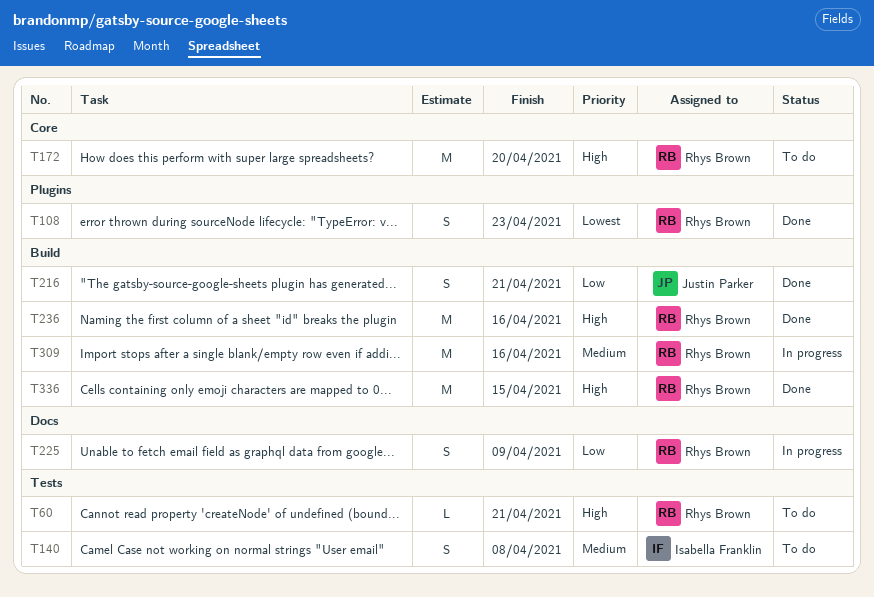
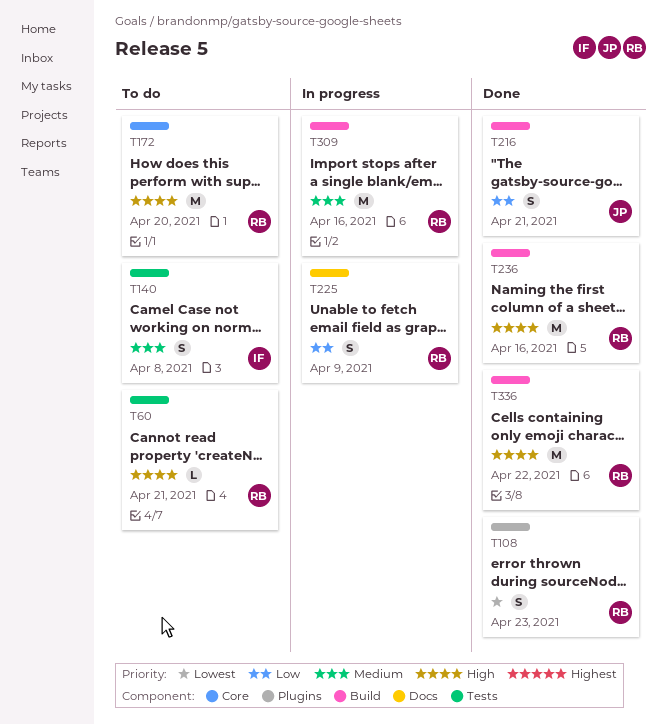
T336, due: Apr 15 -> Apr 22

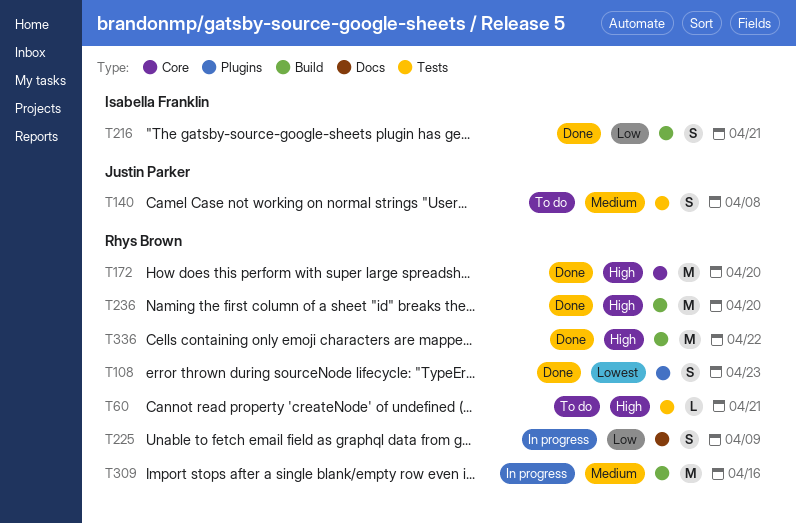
T140, owner: Isabella Franklin -> Justin Parker
T172, status: To do -> Done
T216, owner: Justin Parker -> Isabella Franklin
T236, due: Apr 16 -> Apr 20

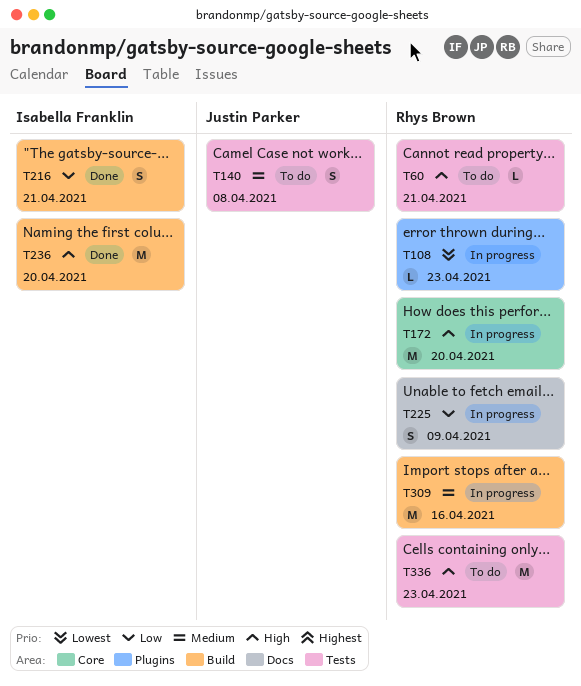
T108, status: Done -> In progress
T108, estimate: S -> L
T172, status: Done -> In progress
T236, owner: Rhys Brown -> Isabella Franklin
T336, status: Done -> To do
T336, label: Build -> Tests
T336, due: Apr 22 -> Apr 23

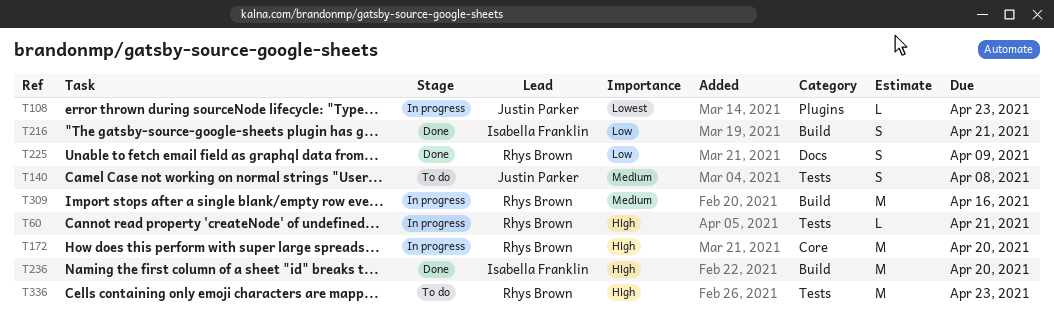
T60, status: To do -> In progress
T108, owner: Rhys Brown -> Justin Parker
T225, status: In progress -> Done

